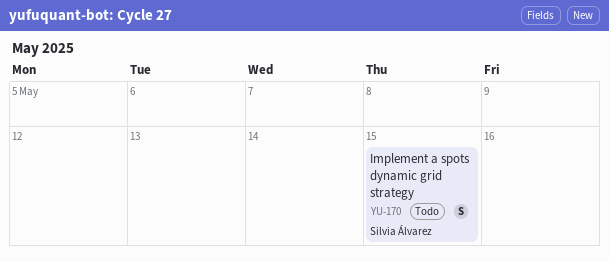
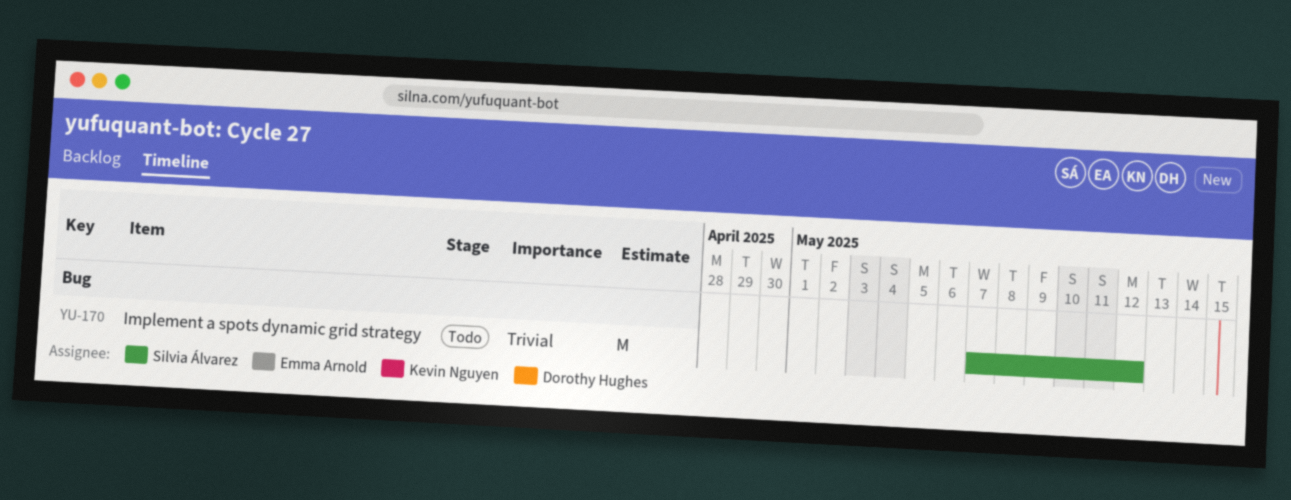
YU-170, estimate: S -> M
YU-170, due: May 15 -> May 12

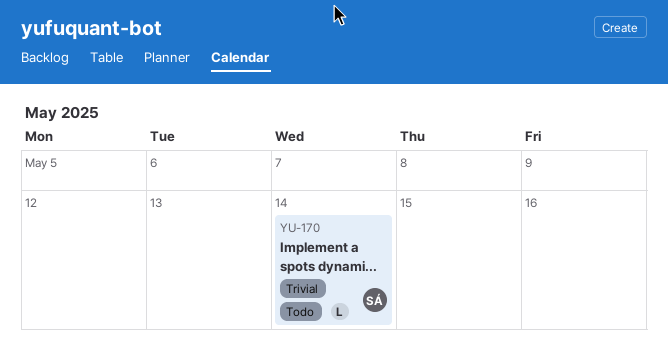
YU-170, estimate: M -> L
YU-170, due: May 12 -> May 14

